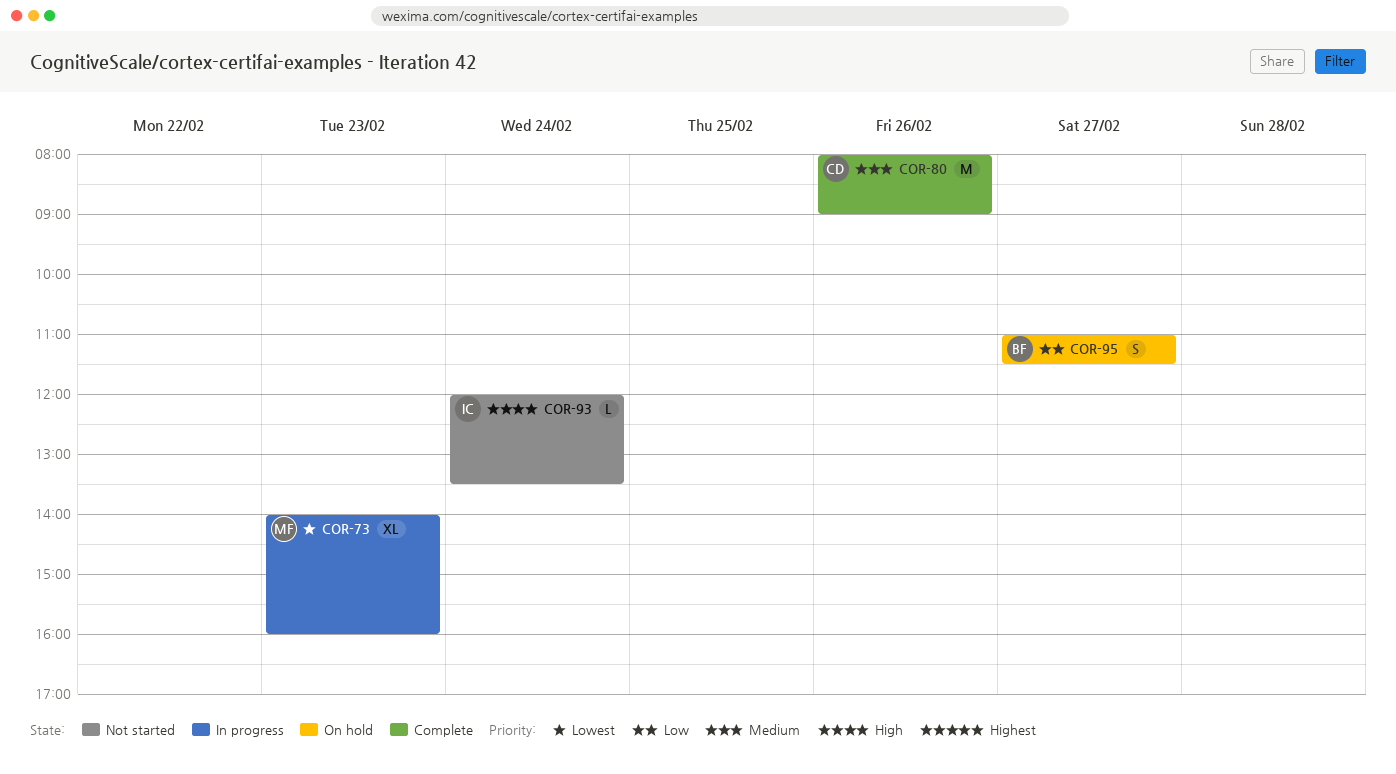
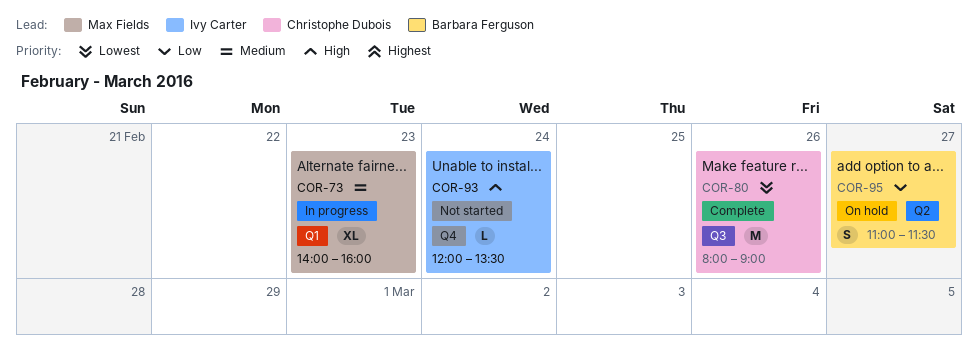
COR-73, priority: Lowest -> Medium
COR-80, priority: Medium -> Lowest

